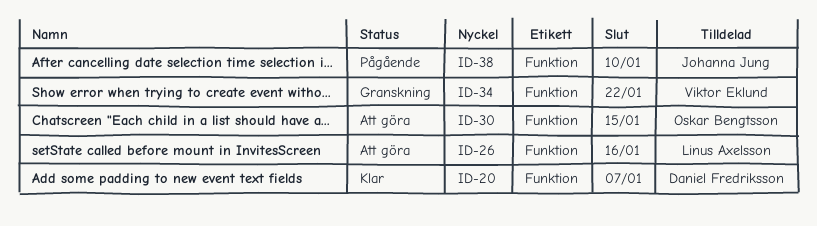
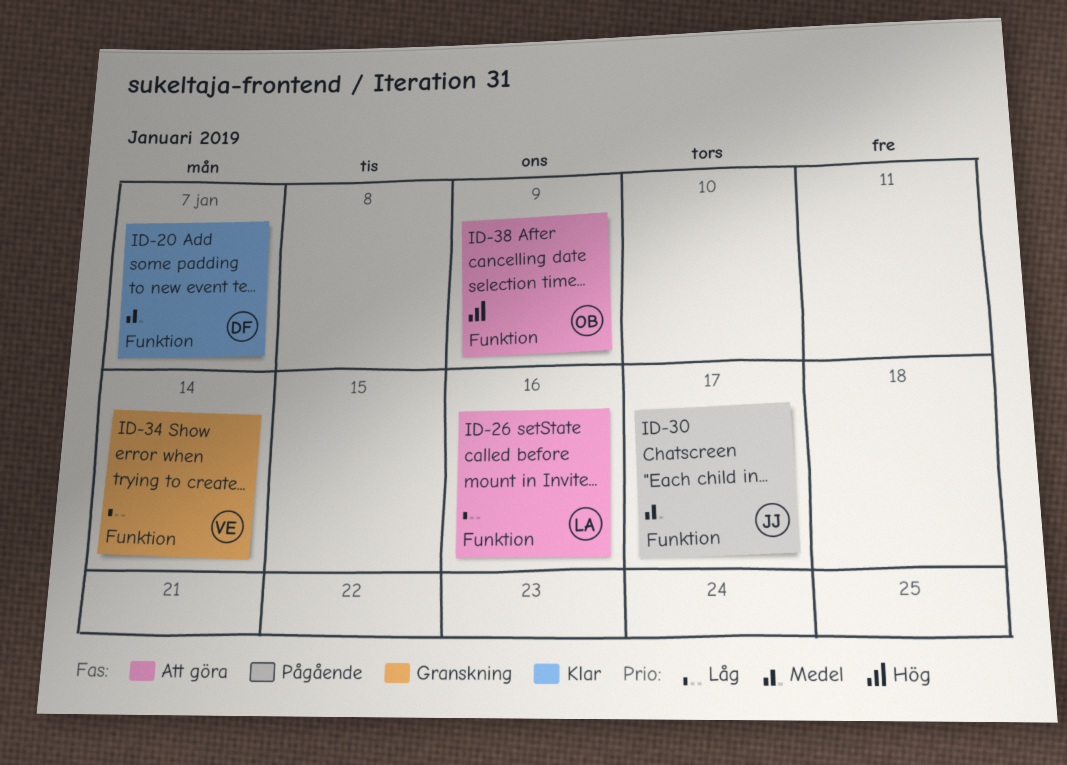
ID-30, status: Att göra -> Pågående
ID-30, owner: Oskar Bengtsson -> Johanna Jung
ID-30, due: Jan 15 -> Jan 17
ID-34, due: Jan 22 -> Jan 14
ID-38, status: Pågående -> Att göra
ID-38, owner: Johanna Jung -> Oskar Bengtsson
ID-38, due: Jan 10 -> Jan 9

